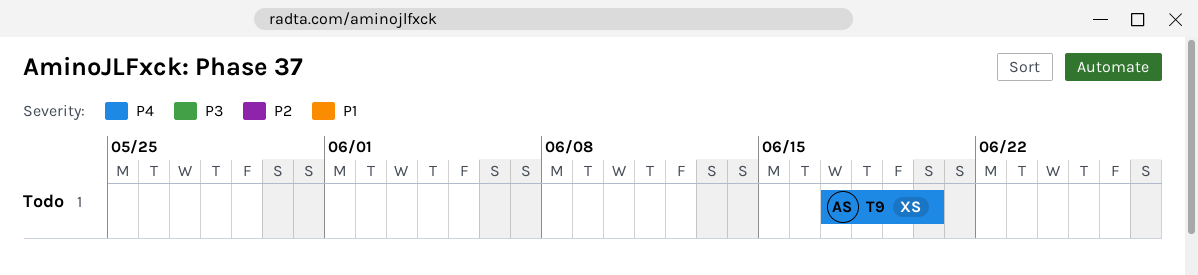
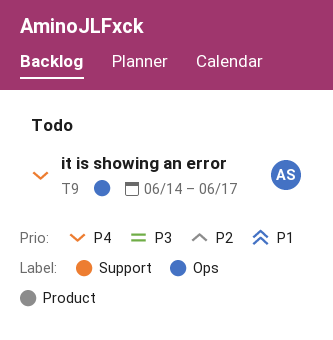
T9, start: Jun 17 -> Jun 14
T9, due: Jun 20 -> Jun 17

